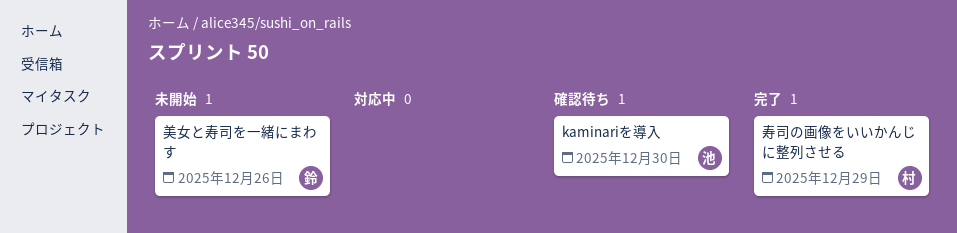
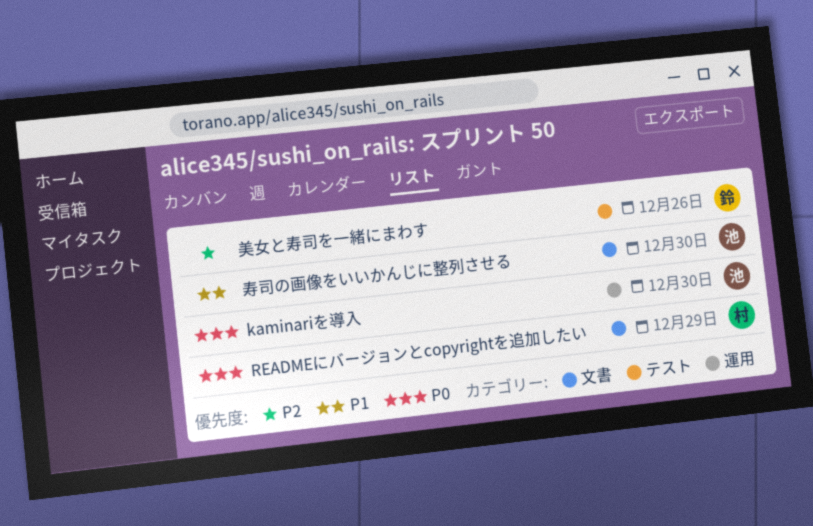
READMEにバージョンとcopyrightを追加したい: none -> present
寿司の画像をいいかんじに整列させる, owner: 村 -> 池
寿司の画像をいいかんじに整列させる, due: Dec 29 -> Dec 30

